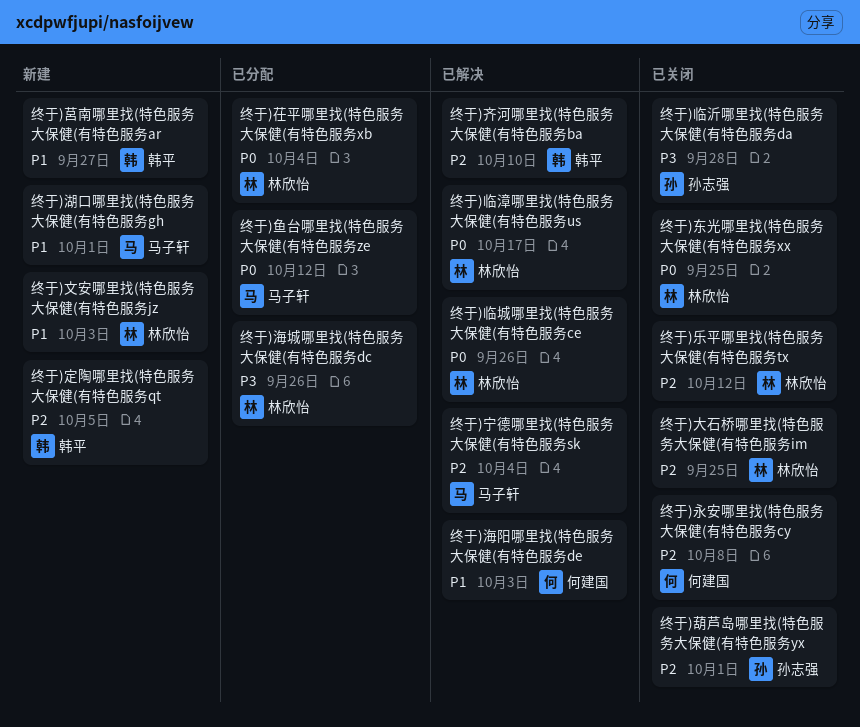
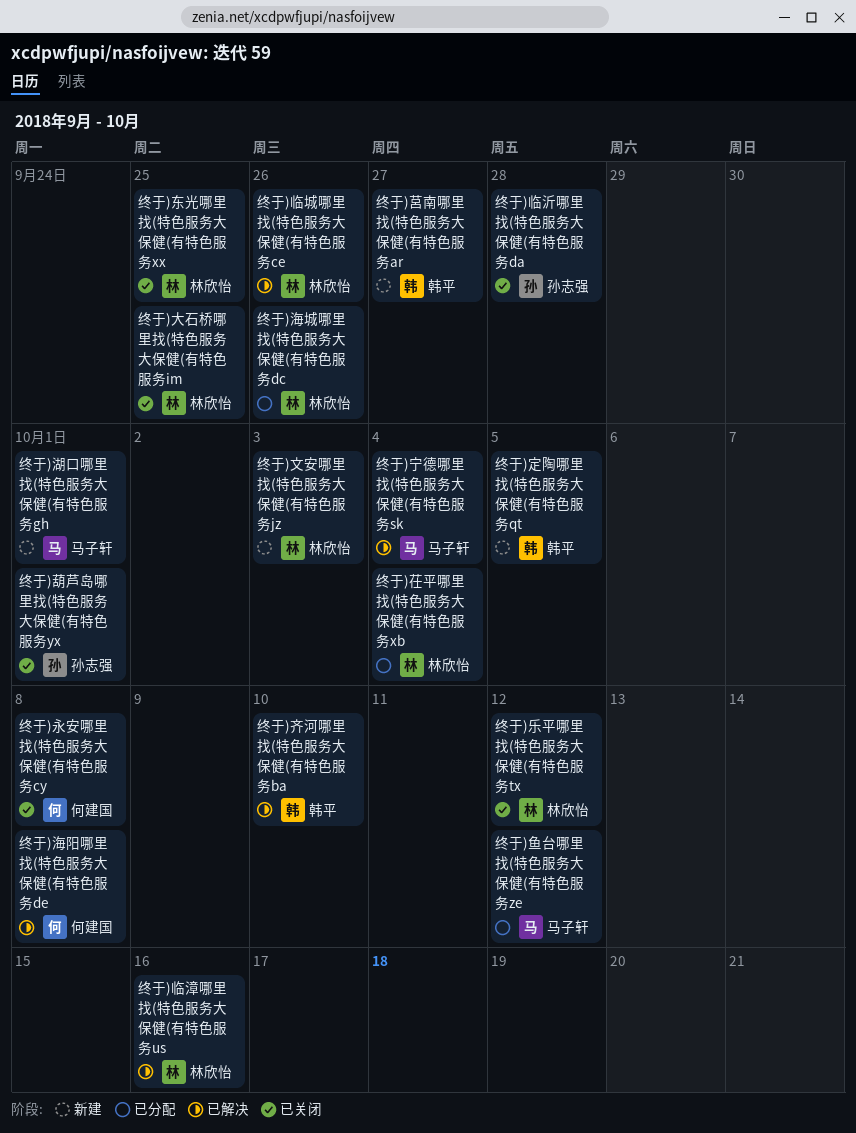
终于)临漳哪里找(特色服务大保健(有特色服务us, due: Oct 17 -> Oct 16
终于)海阳哪里找(特色服务大保健(有特色服务de, due: Oct 3 -> Oct 8

